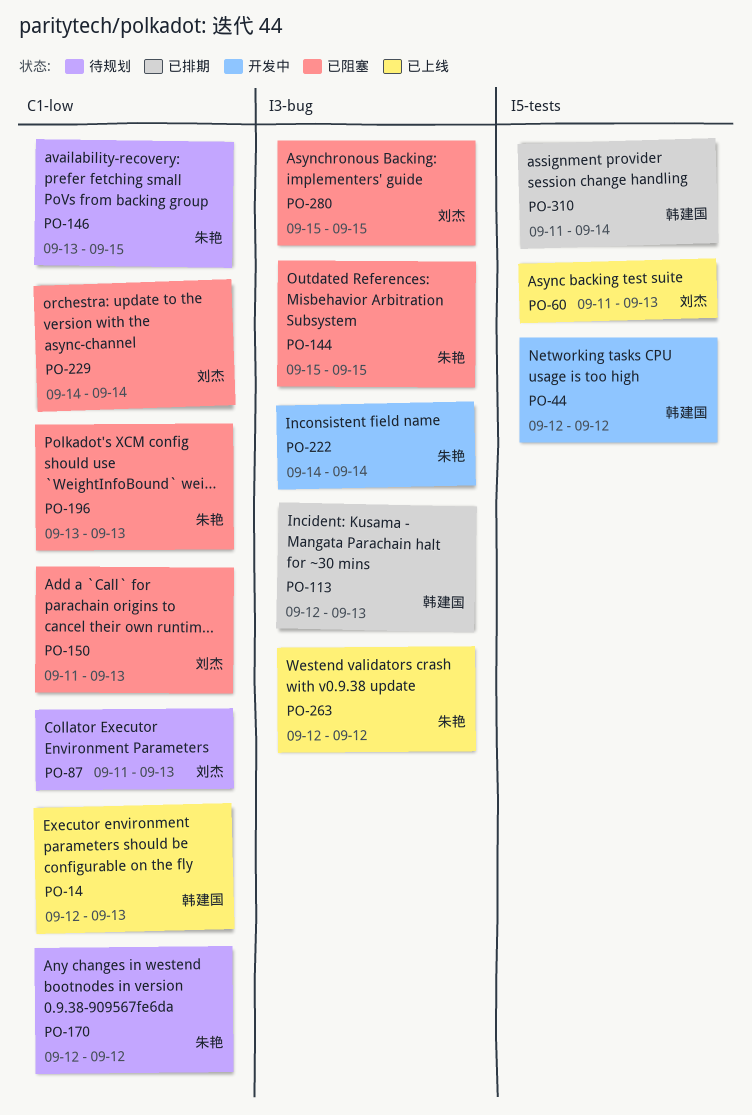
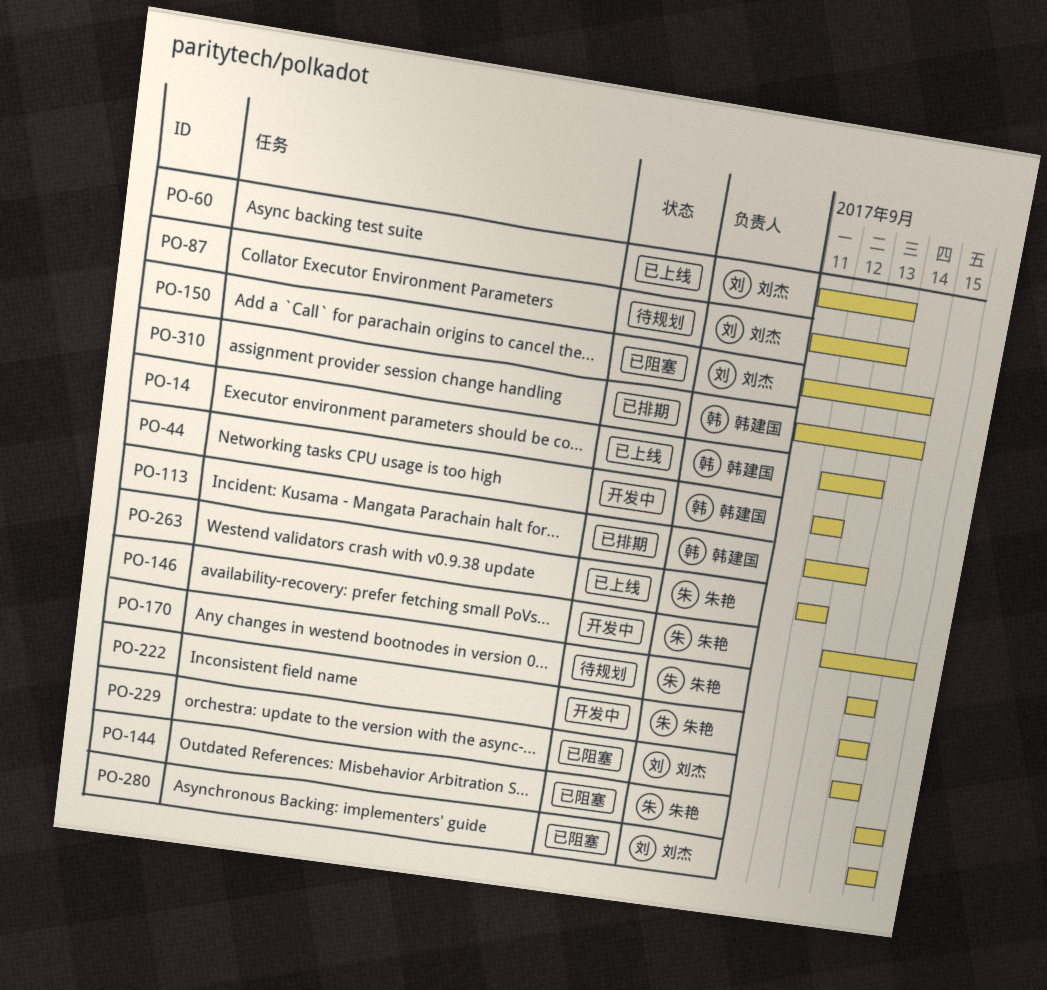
PO-146, status: 待规划 -> 开发中
PO-150, due: Sep 13 -> Sep 14
PO-170, start: Sep 12 -> Sep 14
PO-170, due: Sep 12 -> Sep 14
PO-196: present -> none

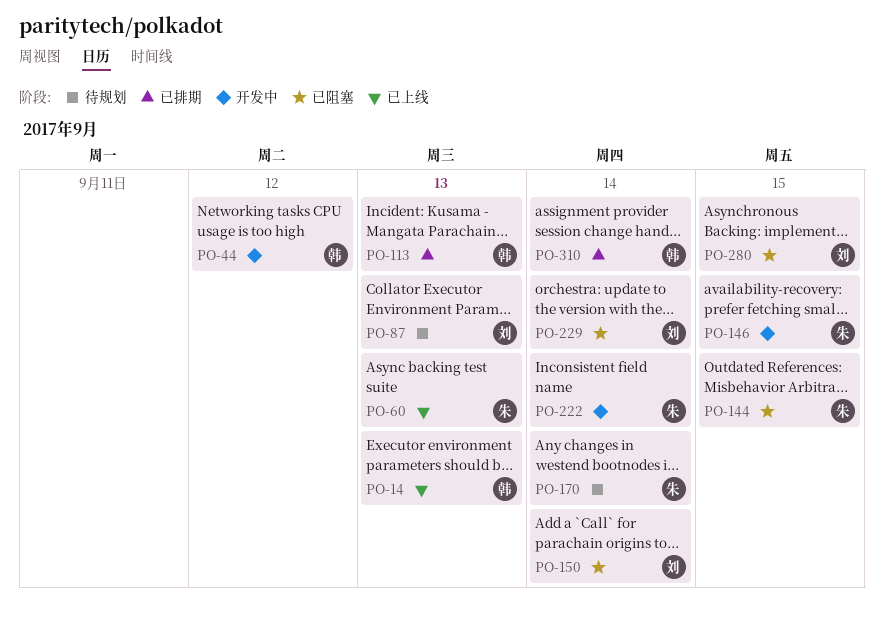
PO-60, owner: 刘杰 -> 朱艳
PO-263: present -> none

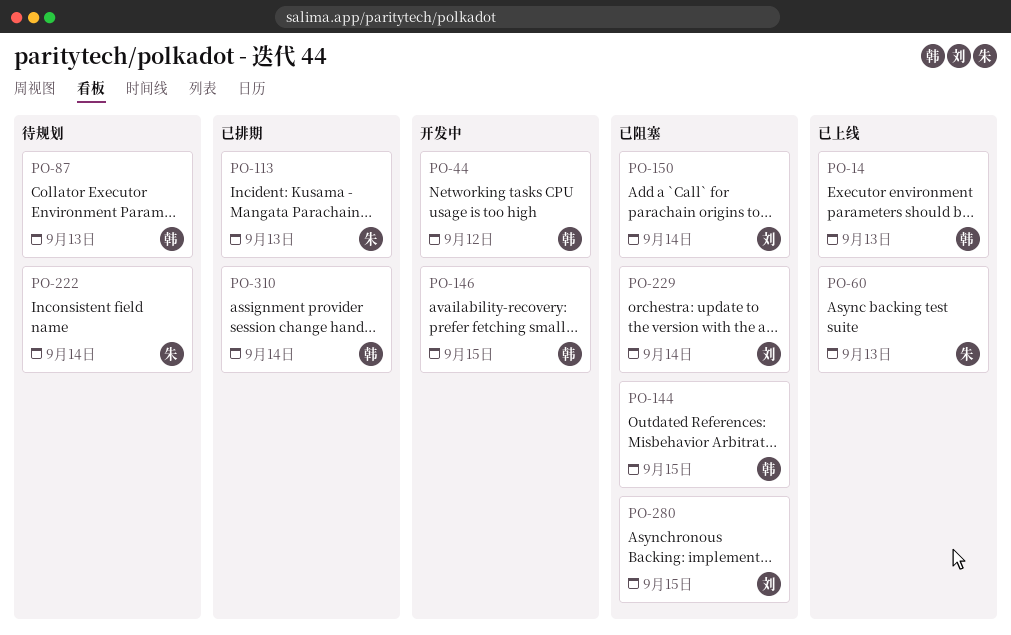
PO-87, owner: 刘 -> 韩
PO-113, owner: 韩 -> 朱
PO-144, owner: 朱 -> 韩
PO-146, owner: 朱 -> 韩
PO-170: present -> none
PO-222, status: 开发中 -> 待规划

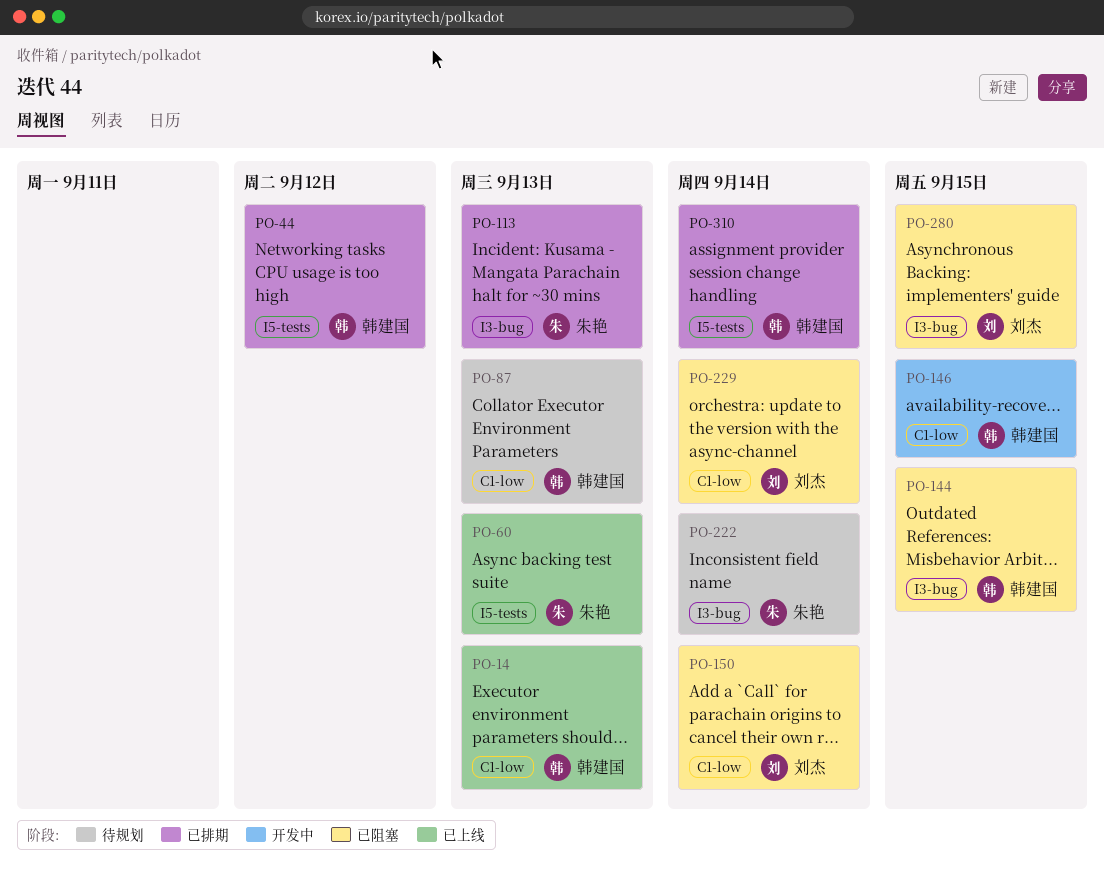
PO-44, status: 开发中 -> 已排期

